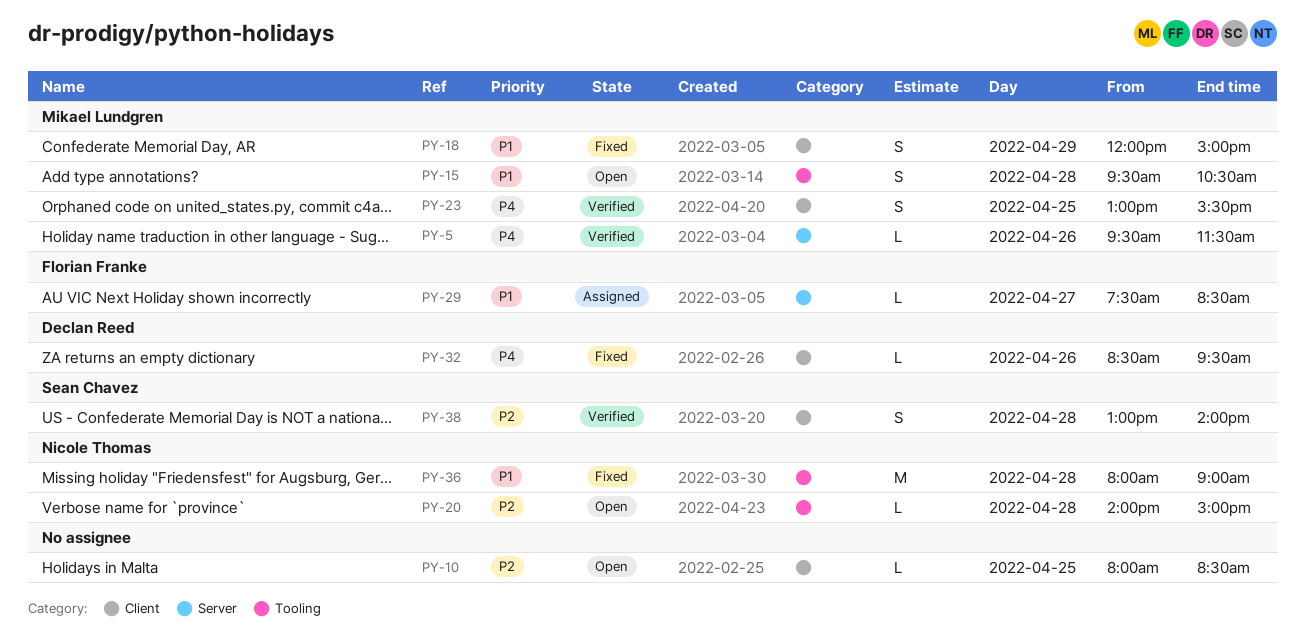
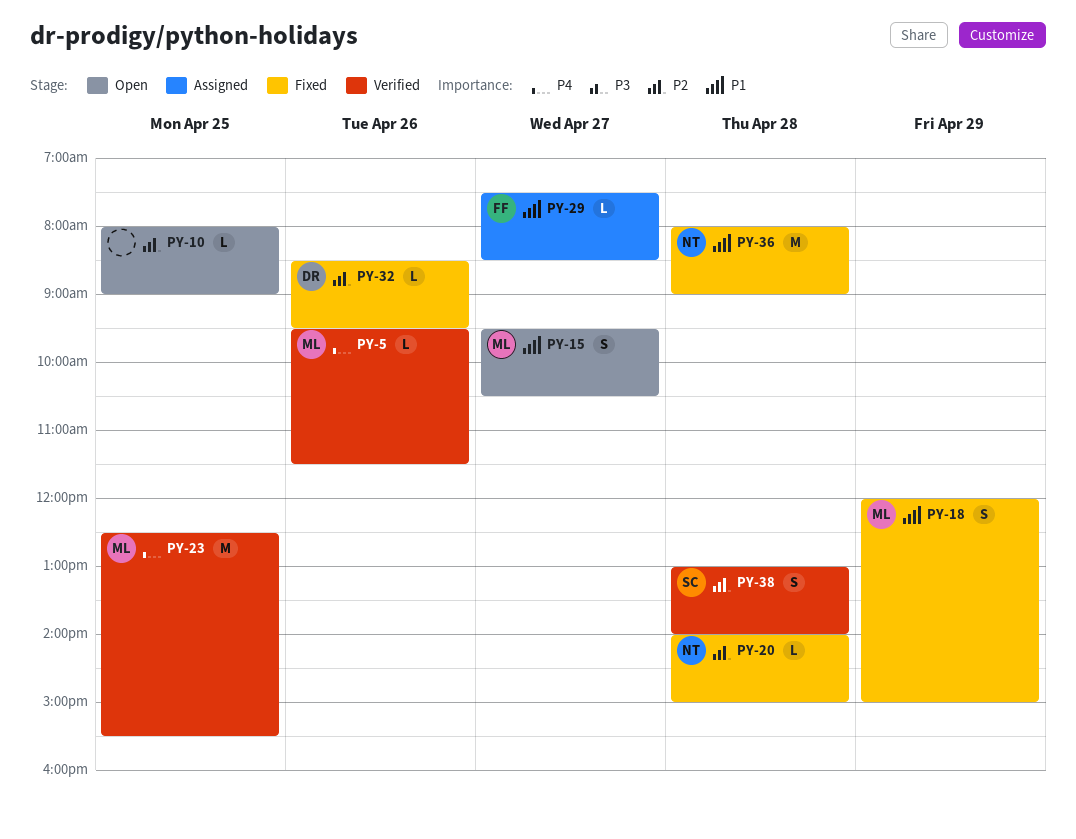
PY-10, ends: 08:30 -> 09:00
PY-15, day: Apr 28 -> Apr 27
PY-20, status: Open -> Fixed
PY-23, estimate: S -> M
PY-23, begins: 13:00 -> 12:30
PY-32, priority: P4 -> P2

